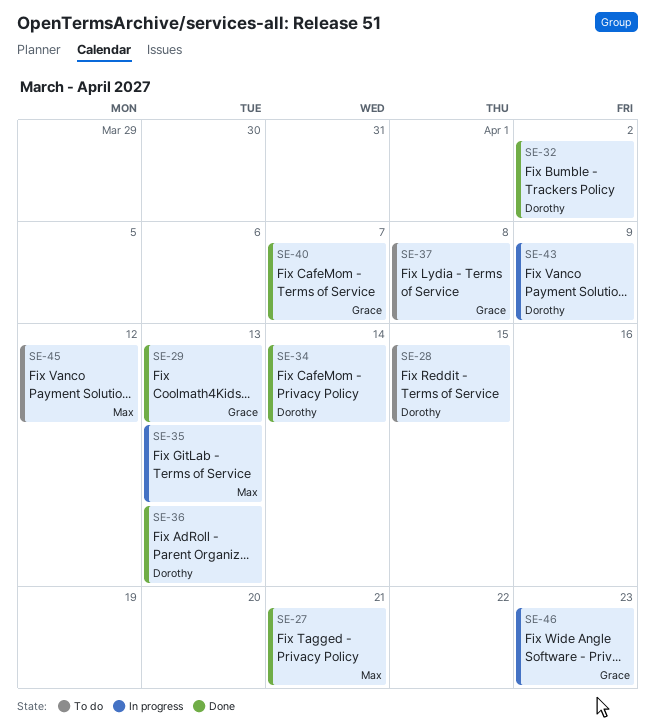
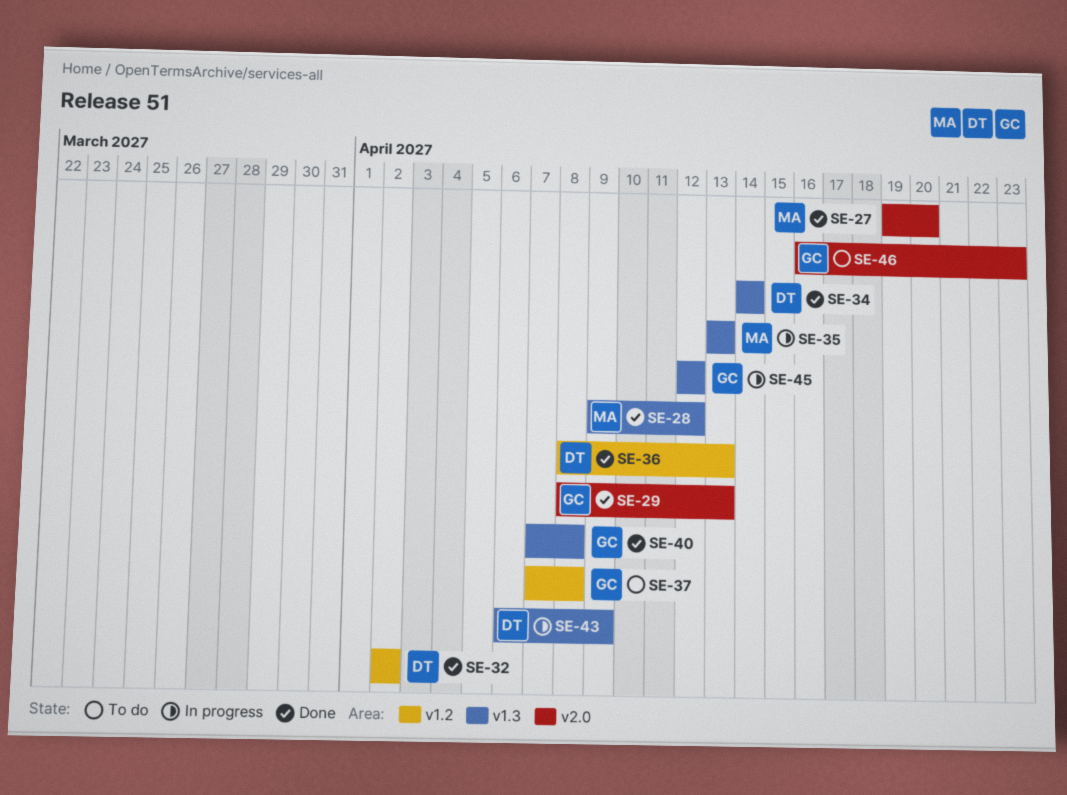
SE-27, due: Apr 21 -> Apr 20
SE-28, status: To do -> Done
SE-28, owner: Dorothy -> Max
SE-28, due: Apr 15 -> Apr 12
SE-40, due: Apr 7 -> Apr 8
SE-45, status: To do -> In progress
SE-45, owner: Max -> Grace
SE-46, status: In progress -> To do

